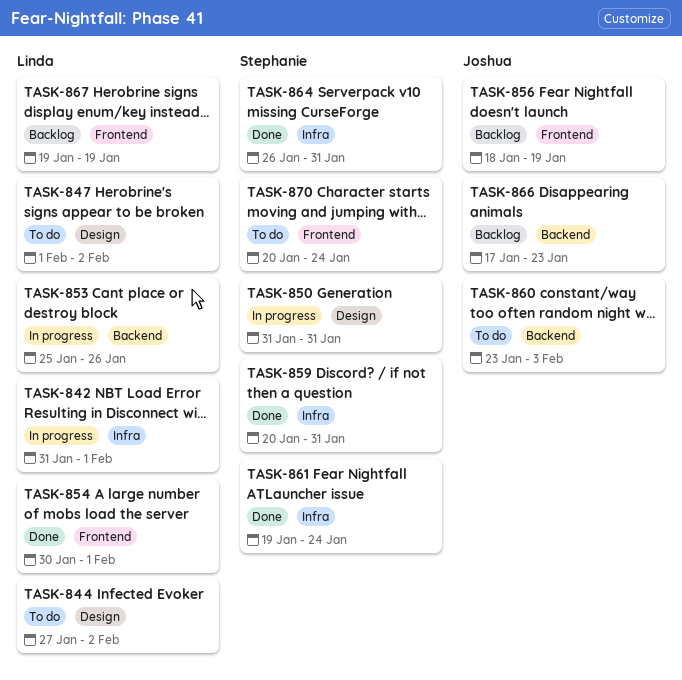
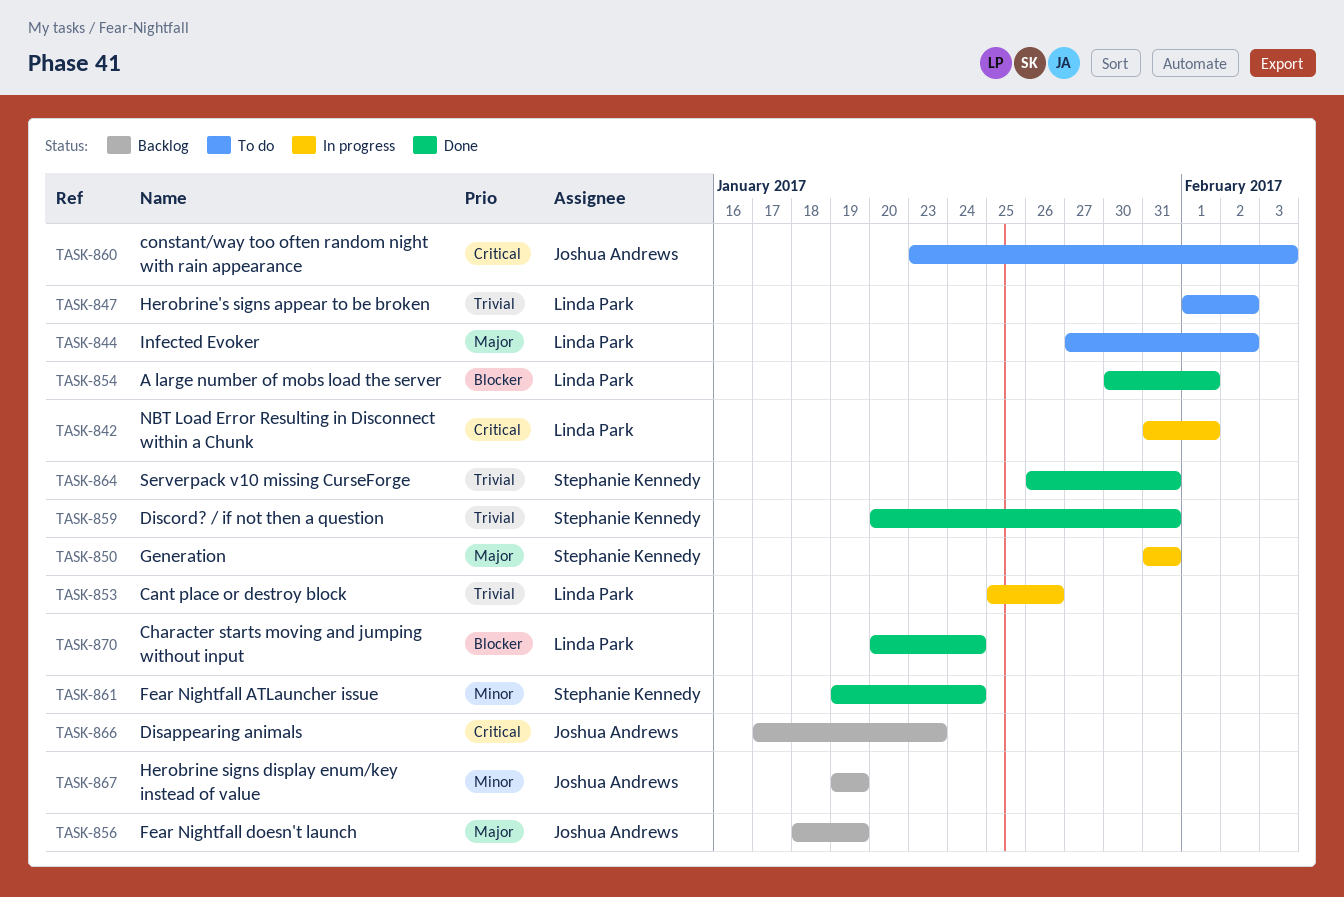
TASK-867, owner: Linda Park -> Joshua Andrews
TASK-870, status: To do -> Done
TASK-870, owner: Stephanie Kennedy -> Linda Park

